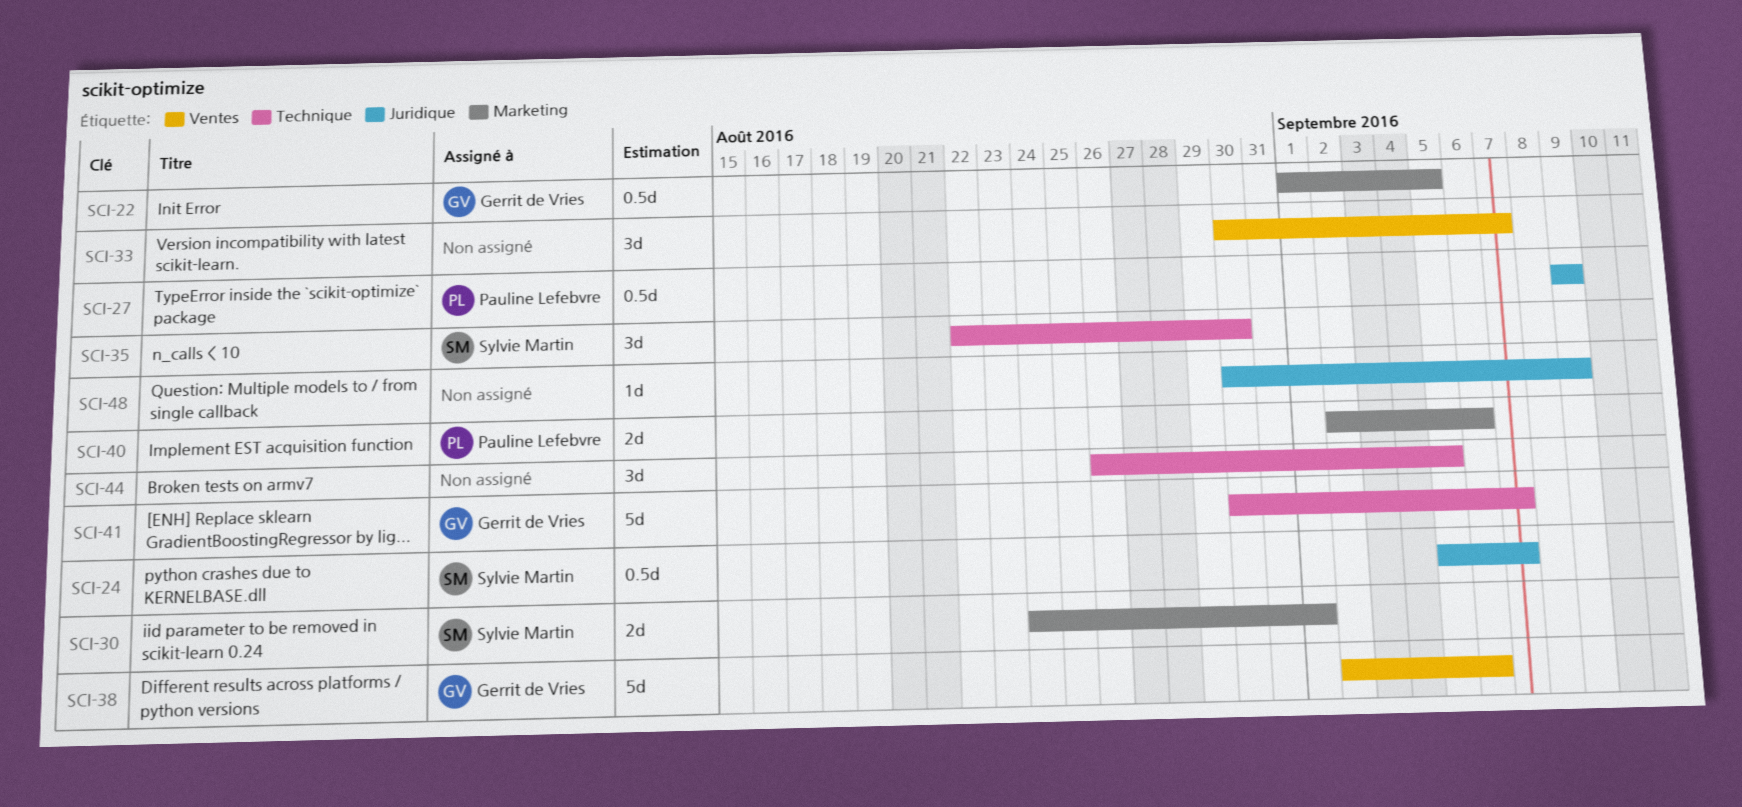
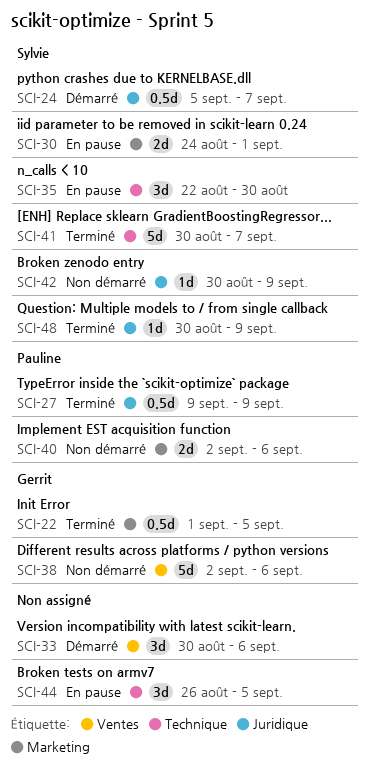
SCI-33, due: Sep 7 -> Sep 6
SCI-41, owner: Gerrit de Vries -> Sylvie Martin
SCI-42: none -> present
SCI-48, owner: none -> Sylvie Martin

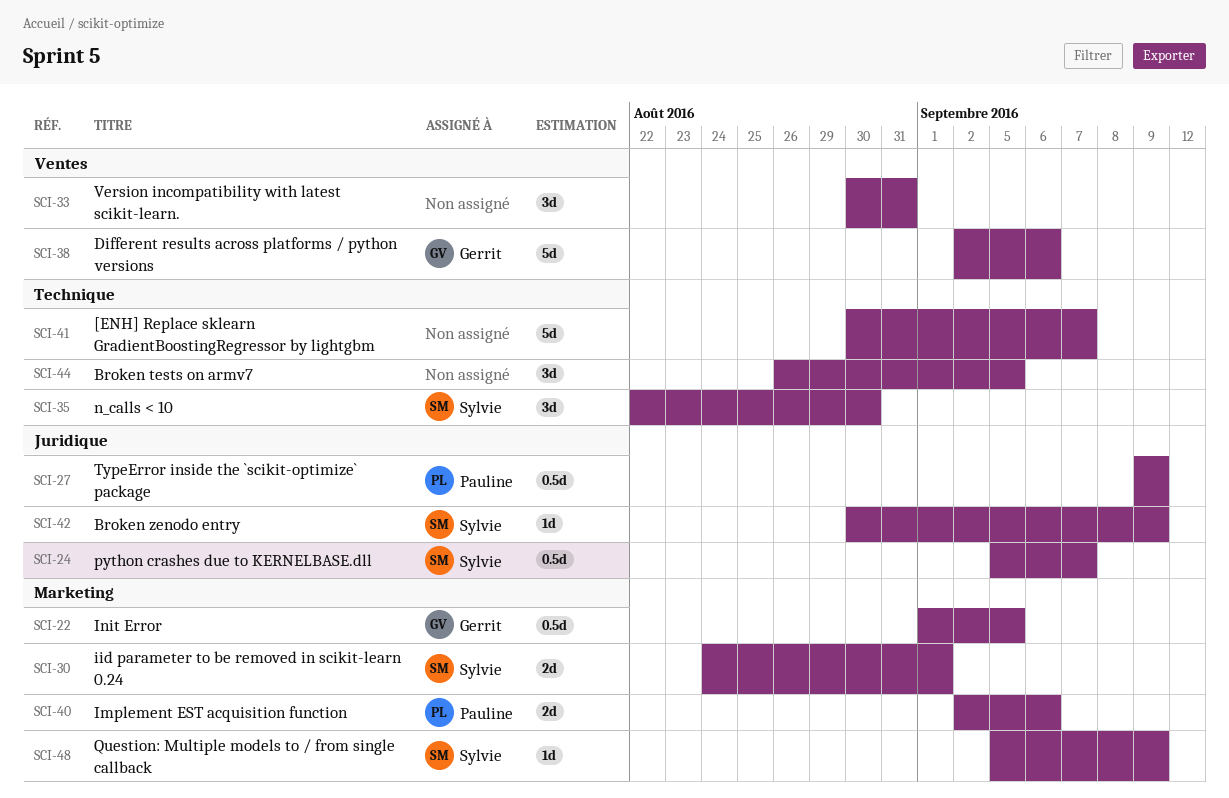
SCI-33, due: Sep 6 -> Aug 31
SCI-41, owner: Sylvie -> none
SCI-48, label: Juridique -> Marketing
SCI-48, start: Aug 30 -> Sep 5

